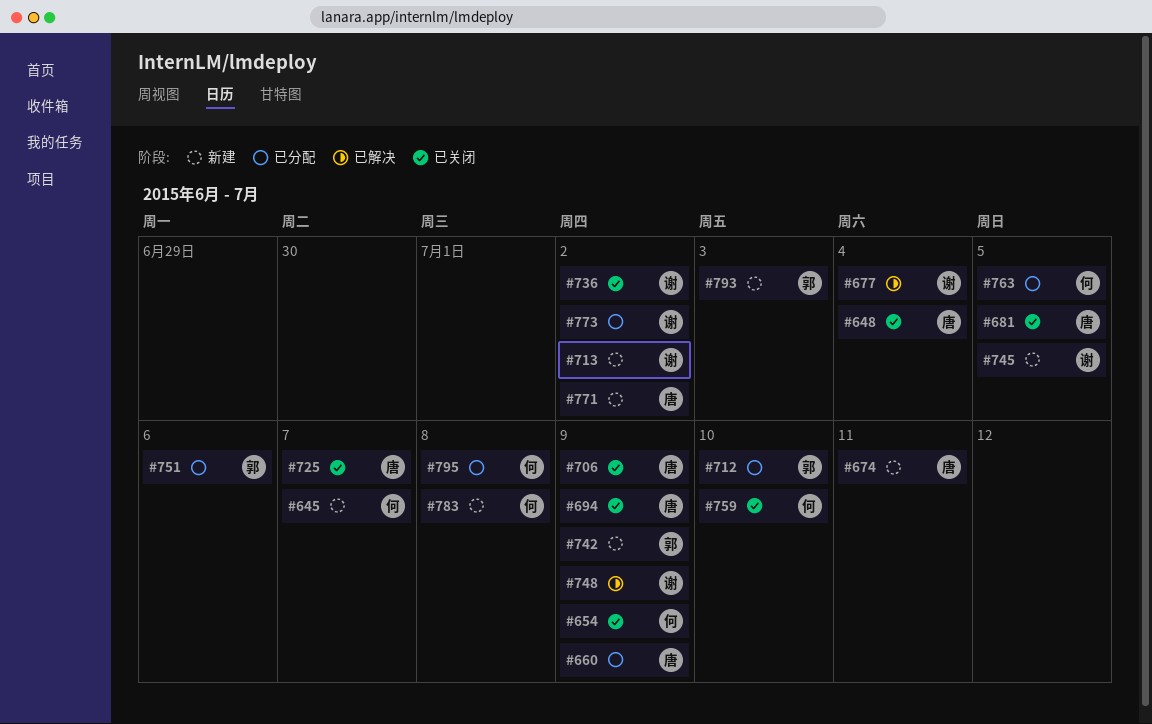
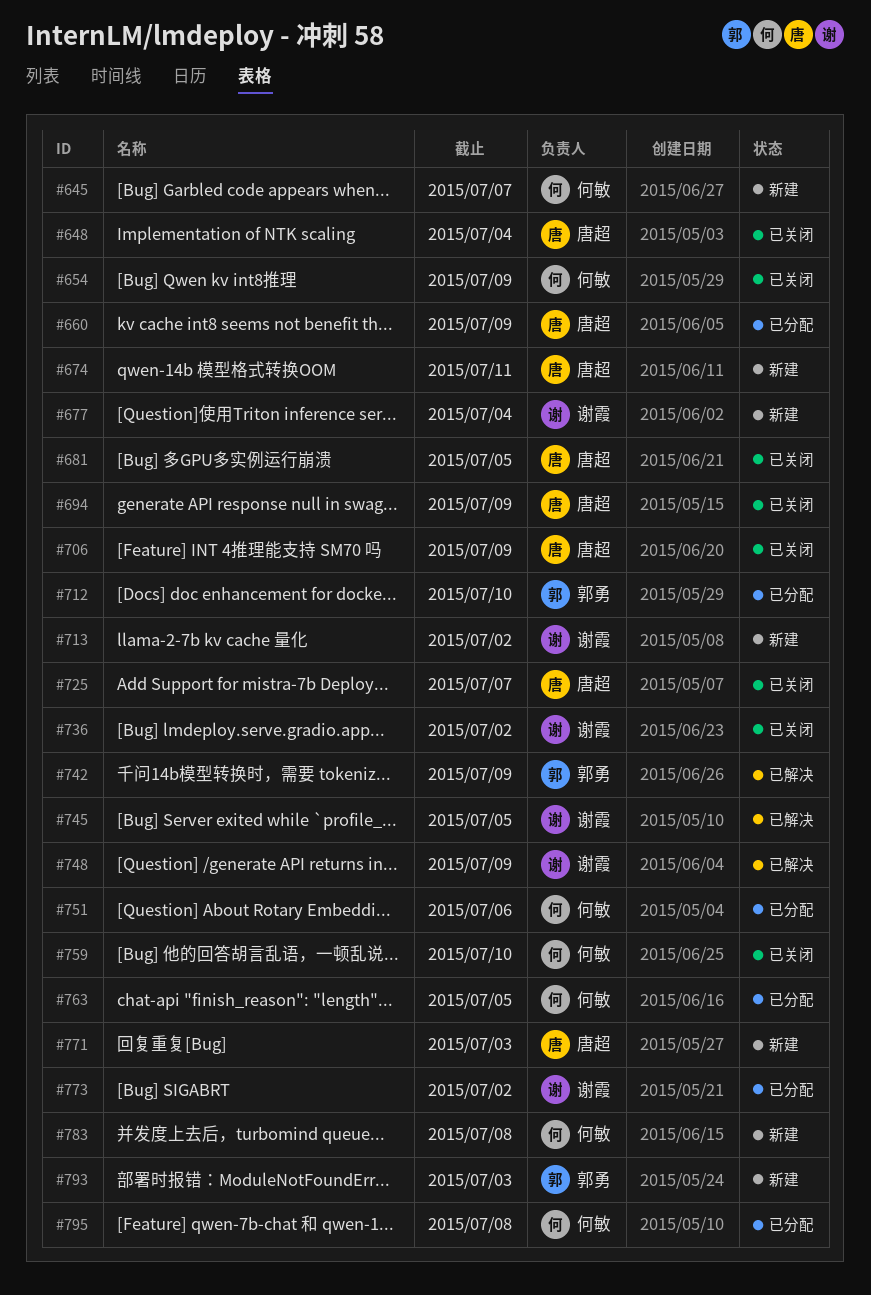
#677, status: 已解决 -> 新建
#742, status: 新建 -> 已解决
#745, status: 新建 -> 已解决
#751, owner: 郭勇 -> 何敏
#771, due: Jul 2 -> Jul 3

